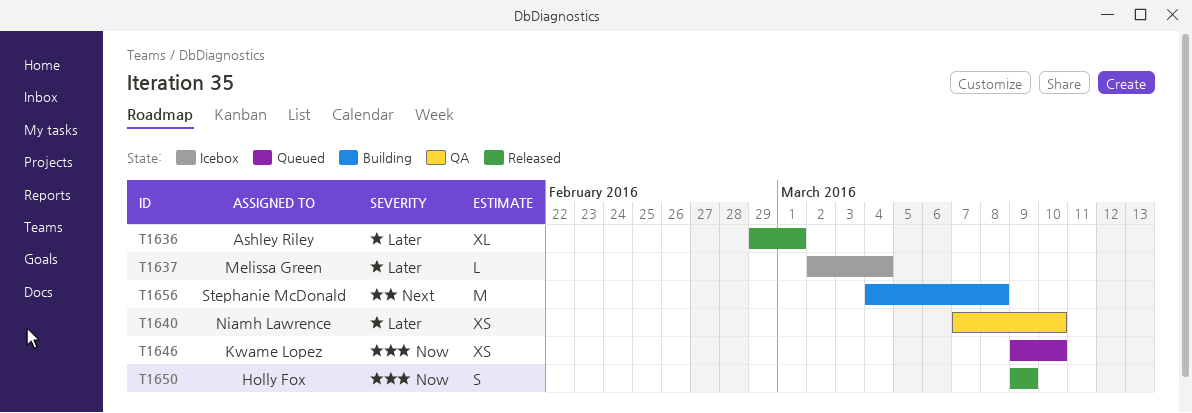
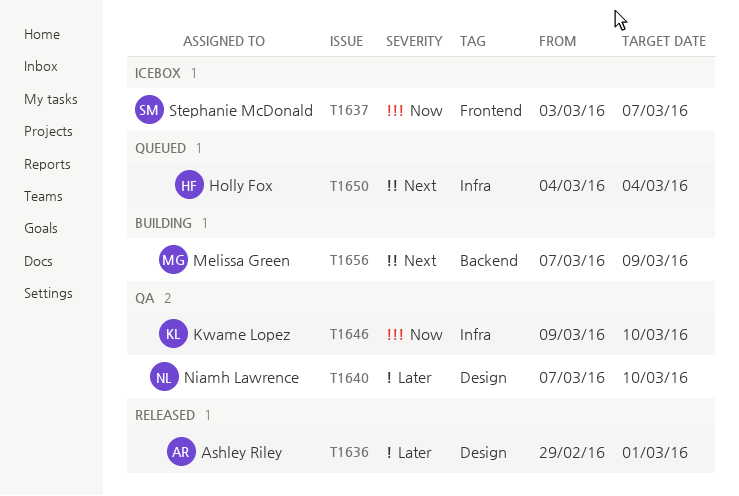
T1637, owner: Melissa Green -> Stephanie McDonald
T1637, priority: Later -> Now
T1637, start: Mar 2 -> Mar 3
T1637, due: Mar 4 -> Mar 7
T1646, status: Queued -> QA
T1650, status: Released -> Queued
T1650, priority: Now -> Next
T1650, start: Mar 9 -> Mar 4
T1650, due: Mar 9 -> Mar 4
T1656, owner: Stephanie McDonald -> Melissa Green
T1656, start: Mar 4 -> Mar 7
T1656, due: Mar 8 -> Mar 9

